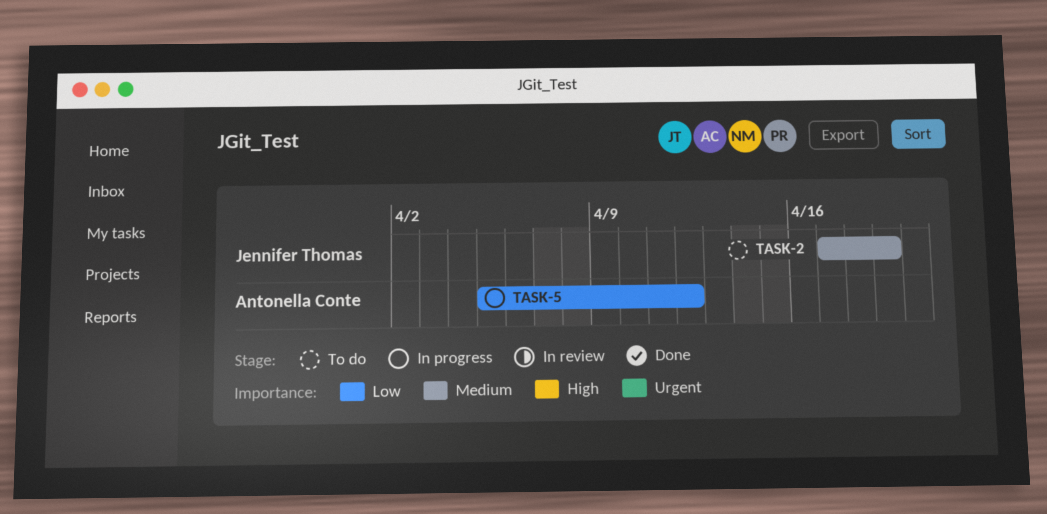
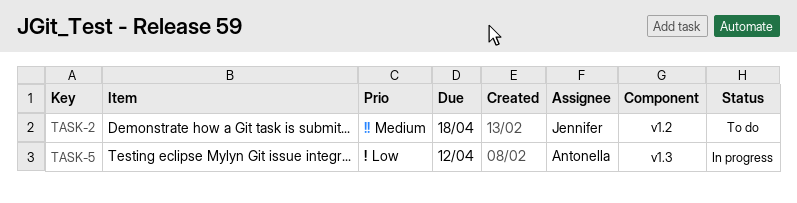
TASK-2, due: Apr 19 -> Apr 18

